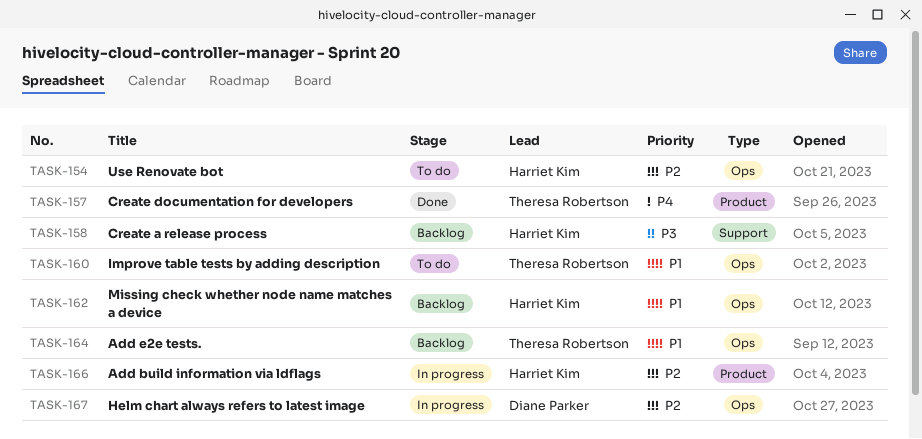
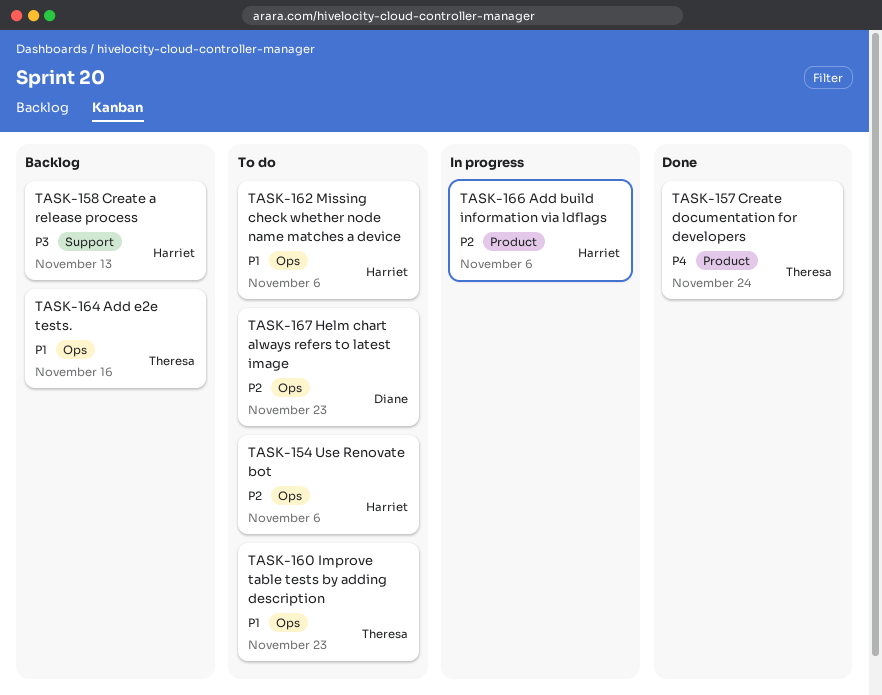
TASK-162, status: Backlog -> To do
TASK-167, status: In progress -> To do

